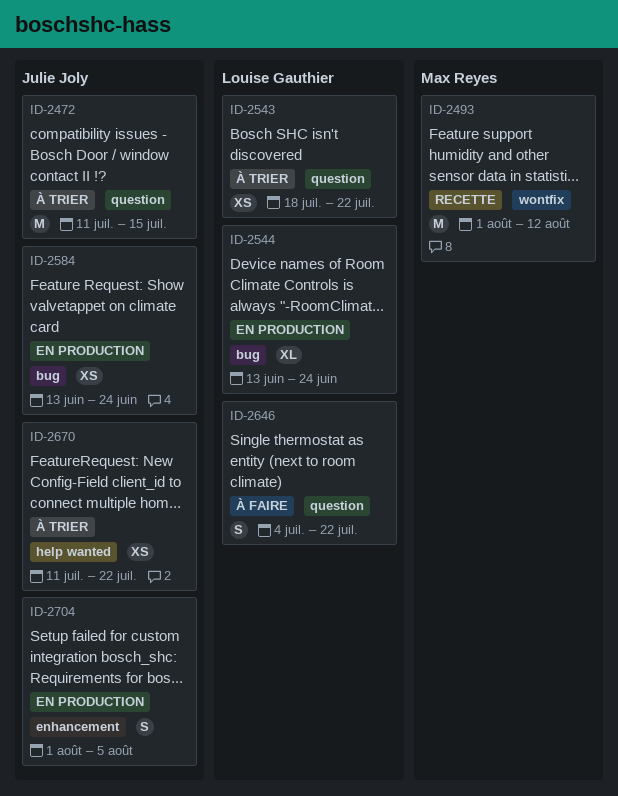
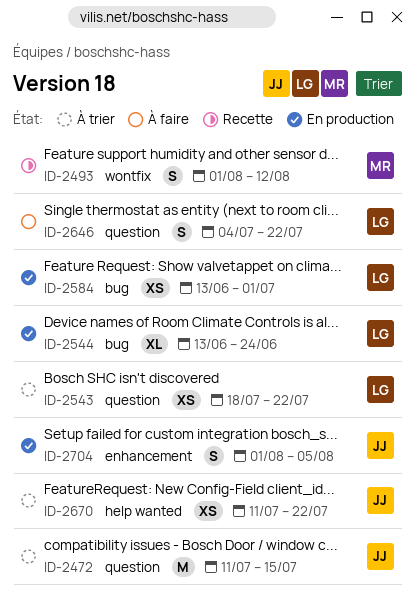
ID-2493, estimate: M -> S
ID-2584, owner: Julie Joly -> Louise Gauthier
ID-2584, due: Jun 24 -> Jul 1

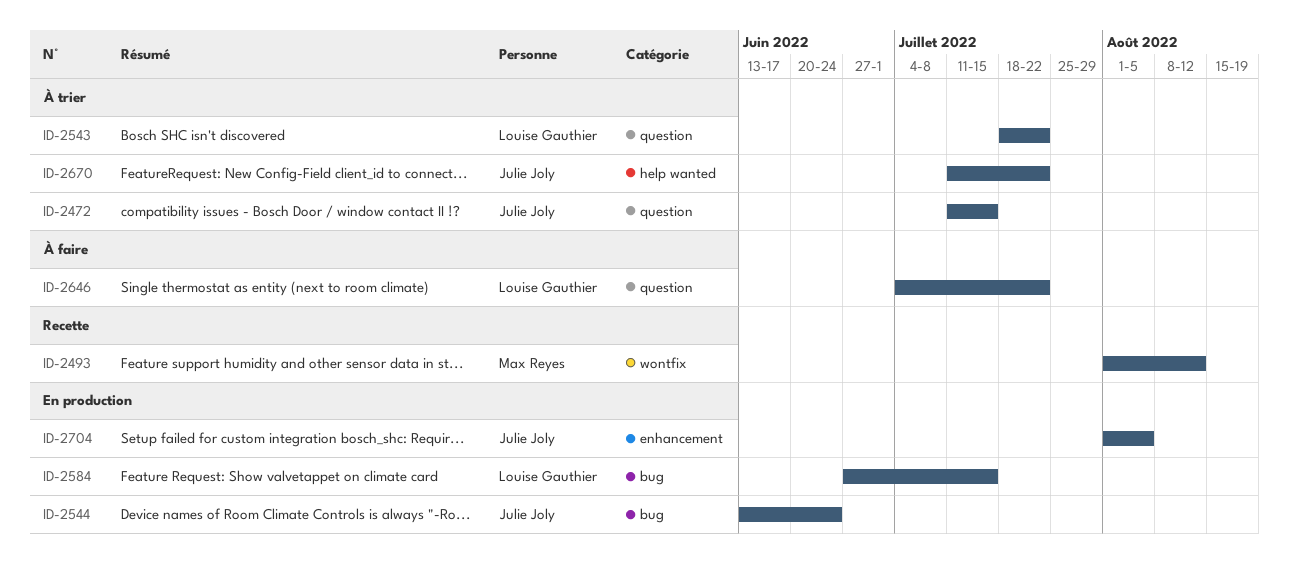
ID-2544, owner: Louise Gauthier -> Julie Joly
ID-2584, start: Jun 13 -> Jun 27
ID-2584, due: Jul 1 -> Jul 15

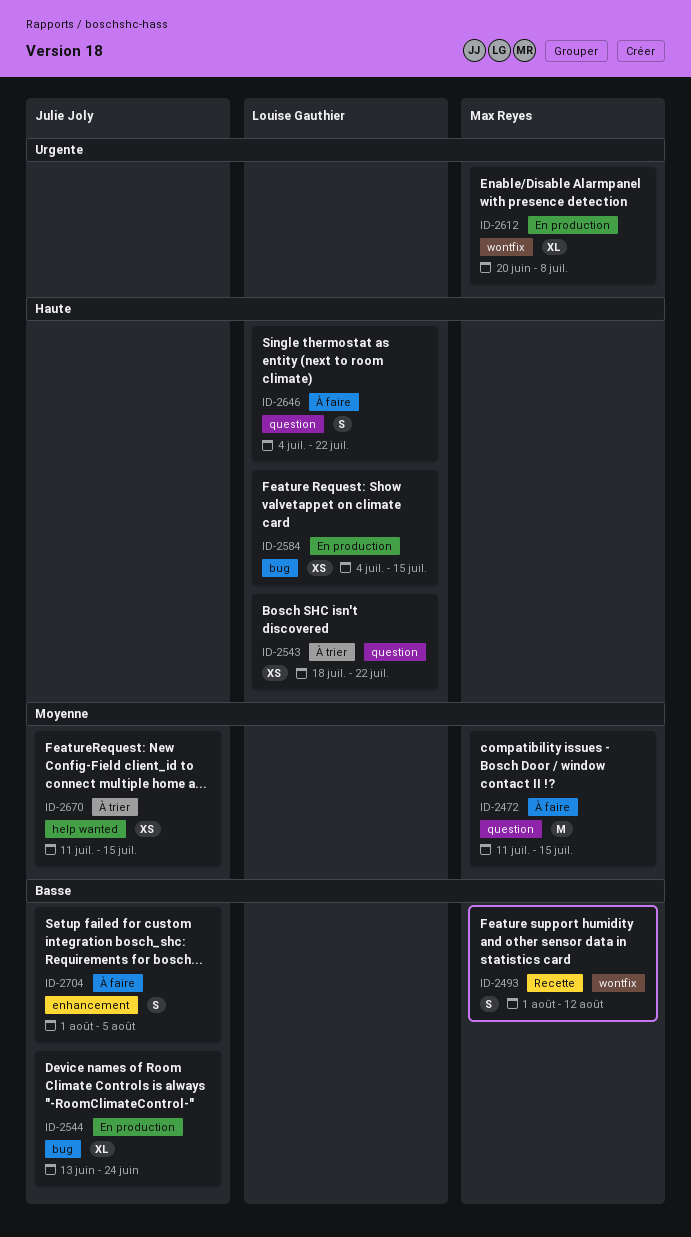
ID-2472, status: À trier -> À faire
ID-2472, owner: Julie Joly -> Max Reyes
ID-2584, start: Jun 27 -> Jul 4
ID-2612: none -> present
ID-2670, due: Jul 22 -> Jul 15
ID-2704, status: En production -> À faire

